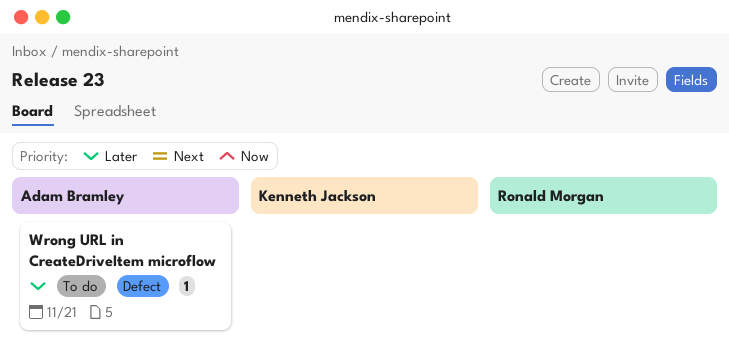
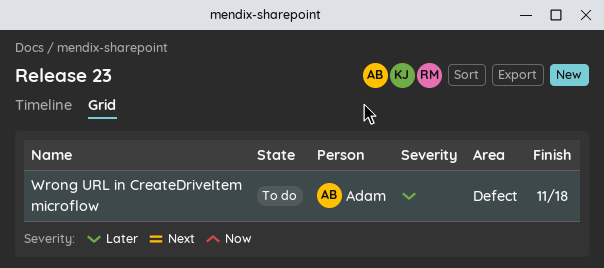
Wrong URL in CreateDriveItem microflow, due: Nov 21 -> Nov 18

